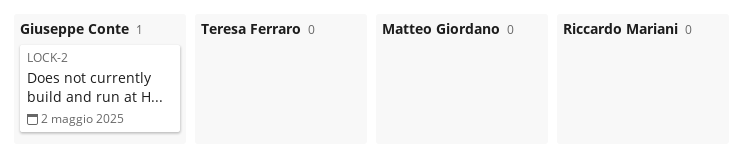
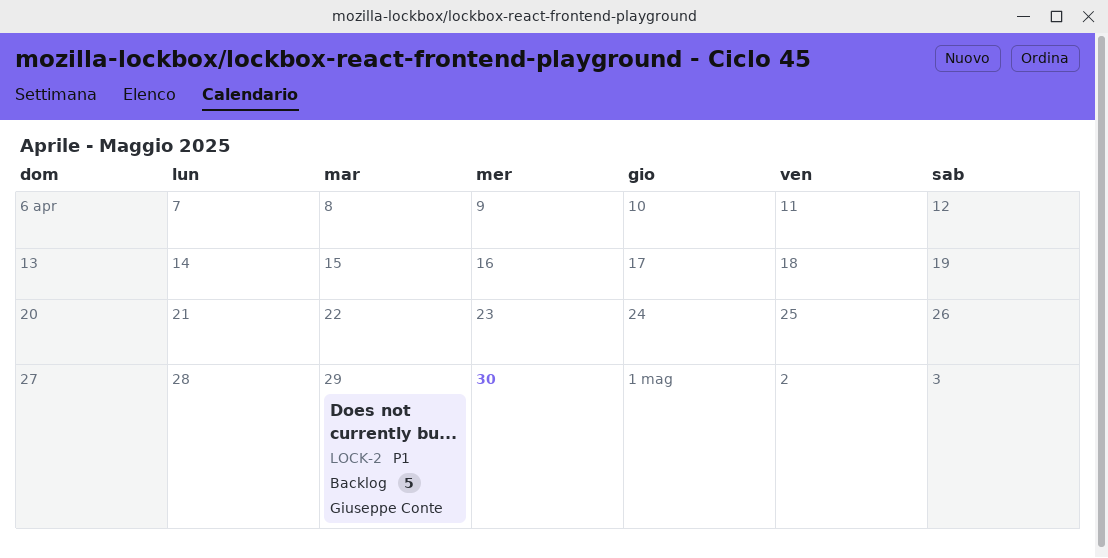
LOCK-2, due: May 2 -> Apr 29

